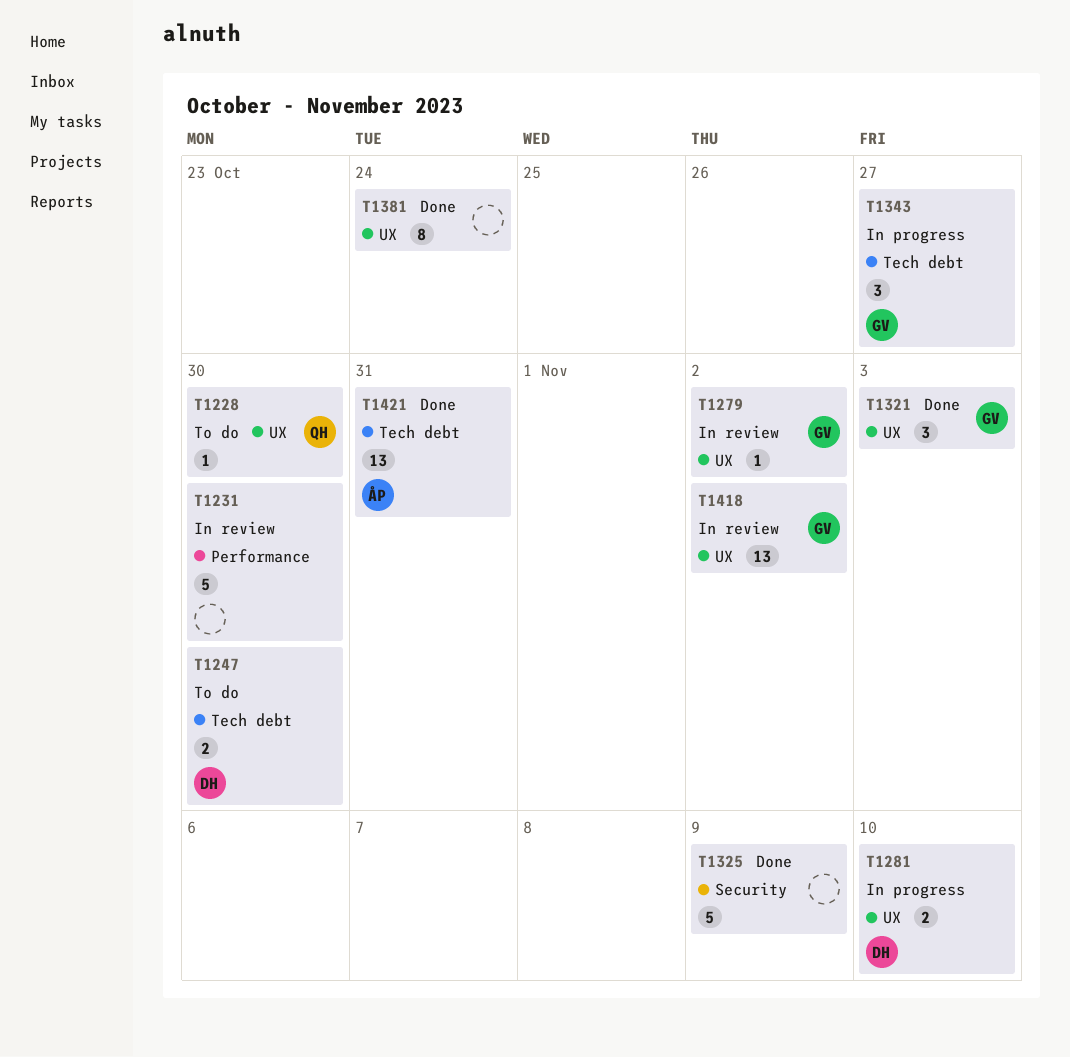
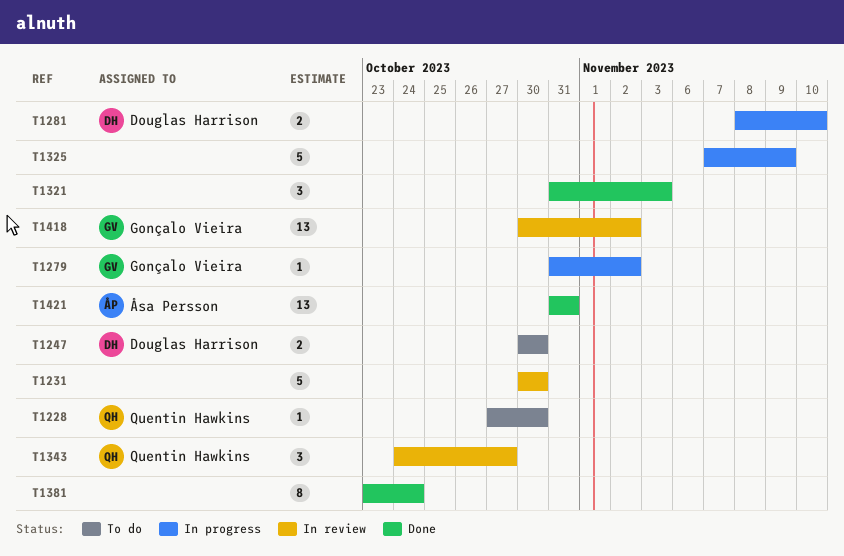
T1279, status: In review -> In progress
T1321, owner: Gonçalo Vieira -> none
T1325, status: Done -> In progress
T1343, status: In progress -> In review
T1343, owner: Gonçalo Vieira -> Quentin Hawkins

